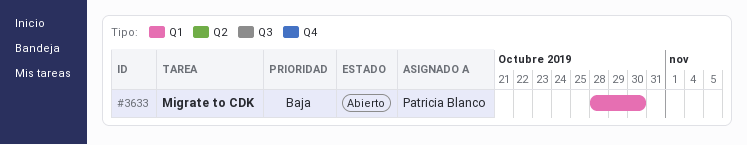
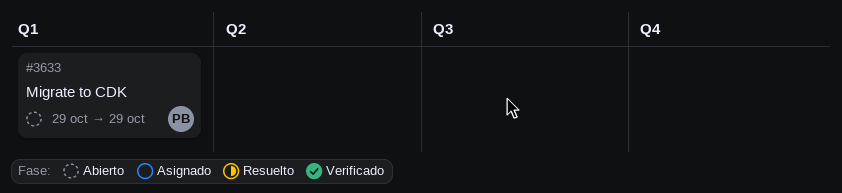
#3633, start: Oct 28 -> Oct 29
#3633, due: Oct 30 -> Oct 29

